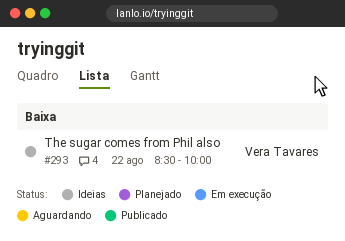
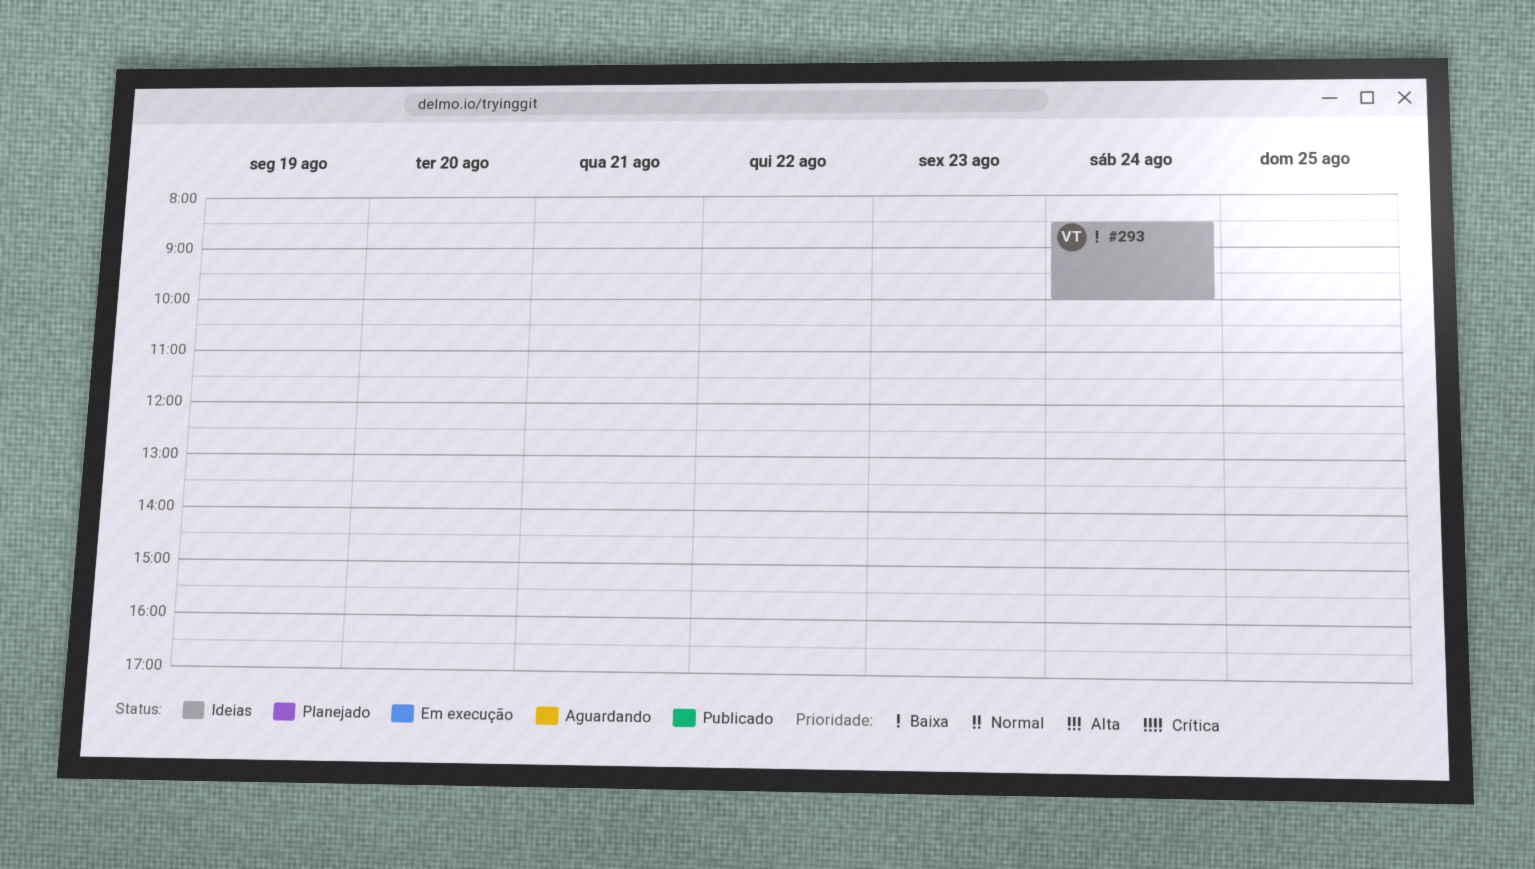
#293, day: Aug 22 -> Aug 24

